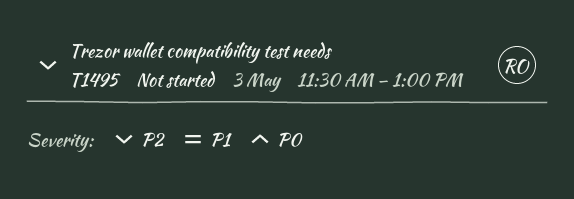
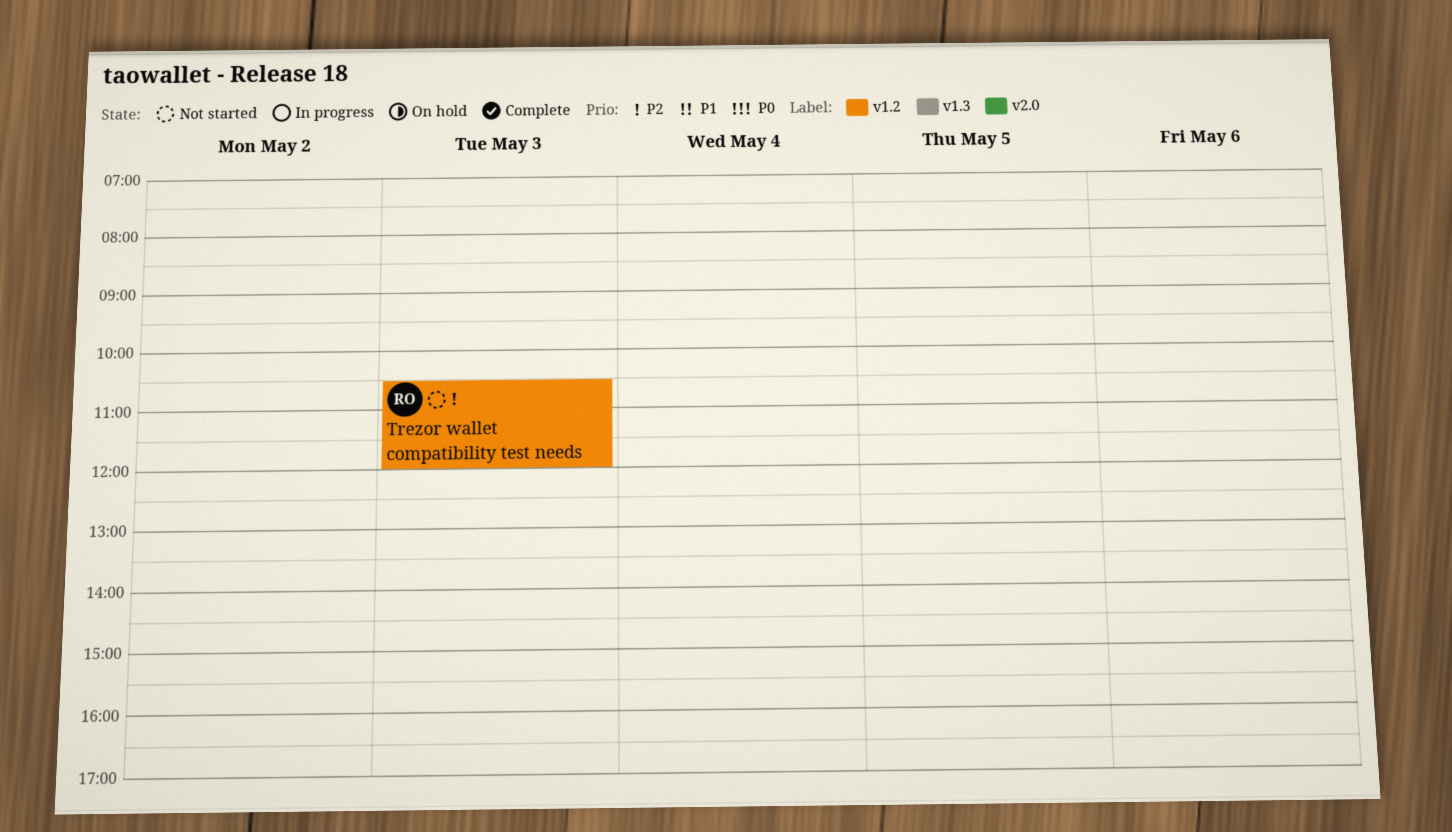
Trezor wallet compatibility test needs, begins: 11:30 -> 10:30
Trezor wallet compatibility test needs, ends: 13:00 -> 12:00

